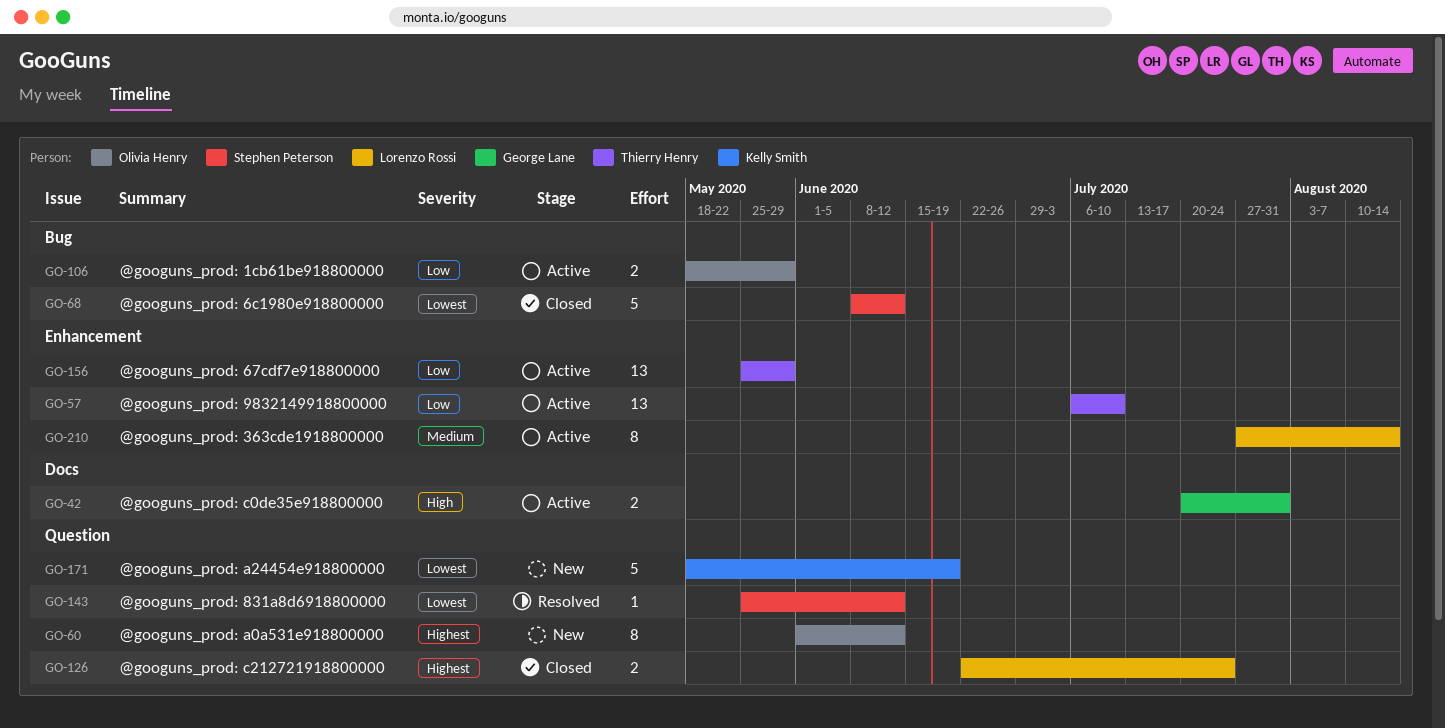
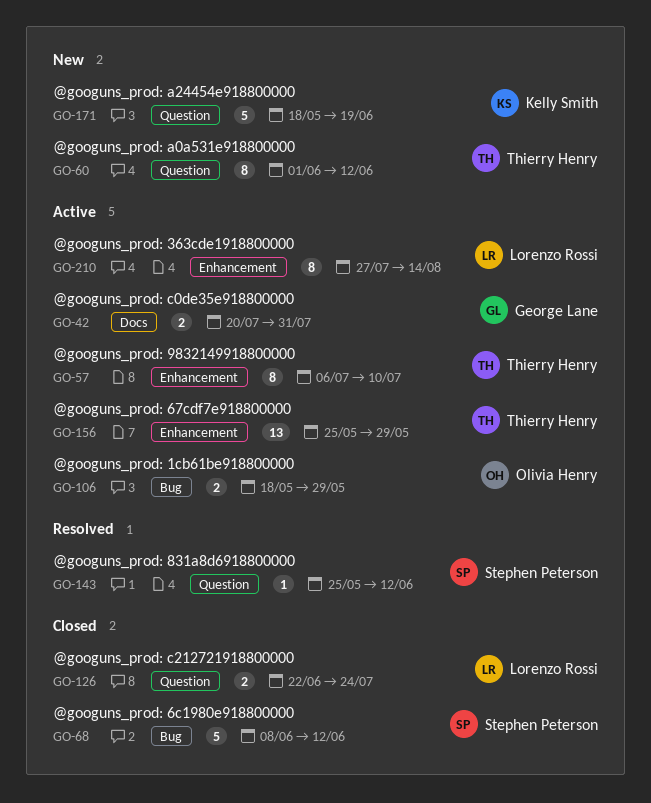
GO-57, estimate: 13 -> 8
GO-60, owner: Olivia Henry -> Thierry Henry

